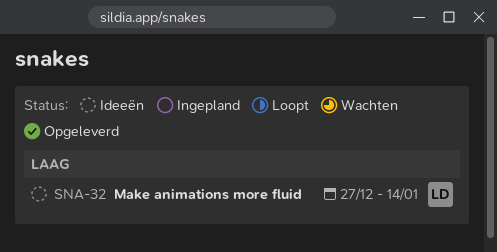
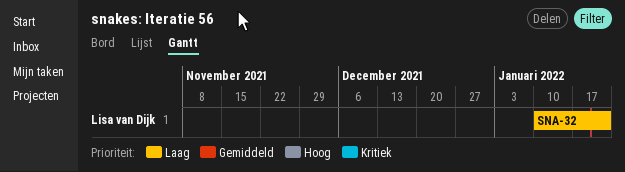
SNA-32, start: Dec 27 -> Jan 10
SNA-32, due: Jan 14 -> Jan 21

